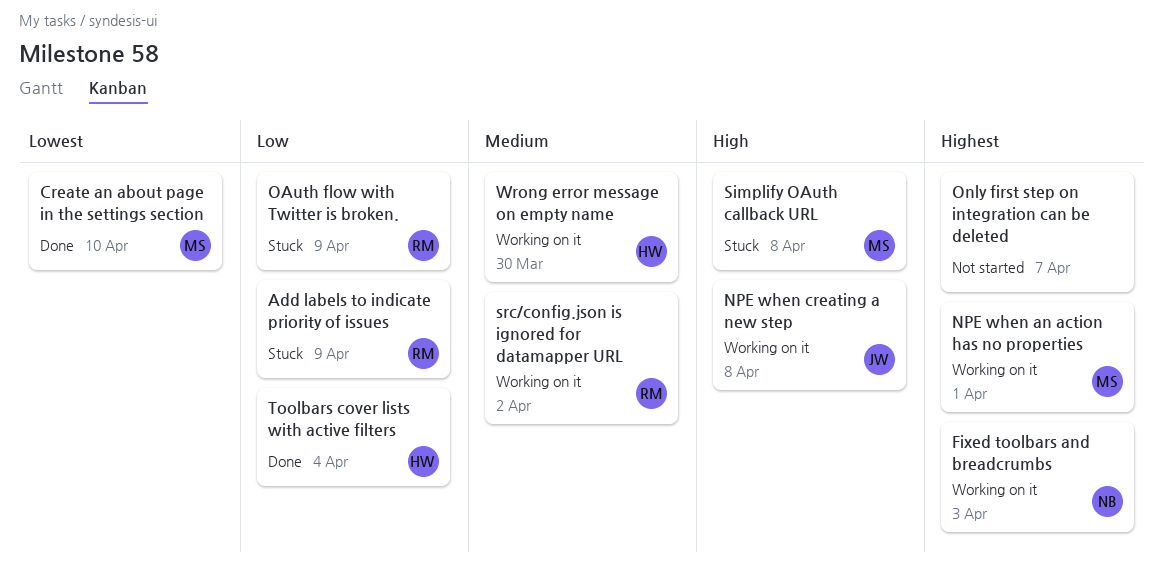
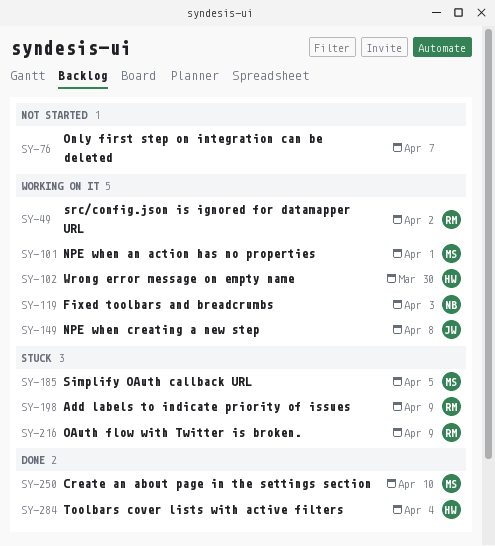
Simplify OAuth callback URL, due: Apr 8 -> Apr 5

